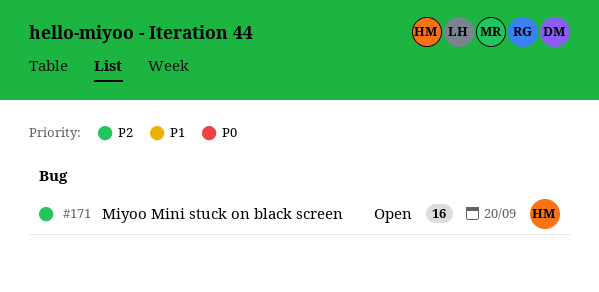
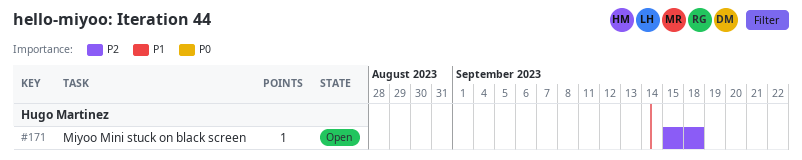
#171, estimate: 16 -> 1
#171, due: Sep 20 -> Sep 18

